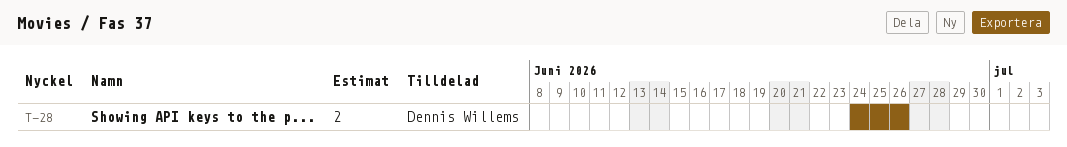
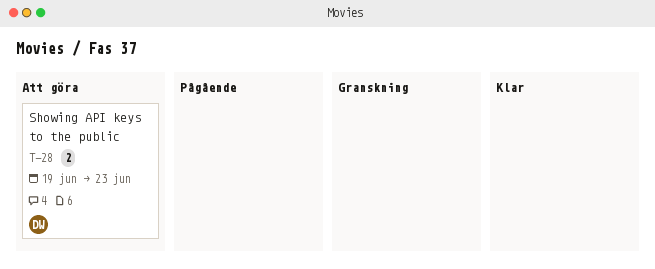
T-28, start: Jun 24 -> Jun 19
T-28, due: Jun 26 -> Jun 23

